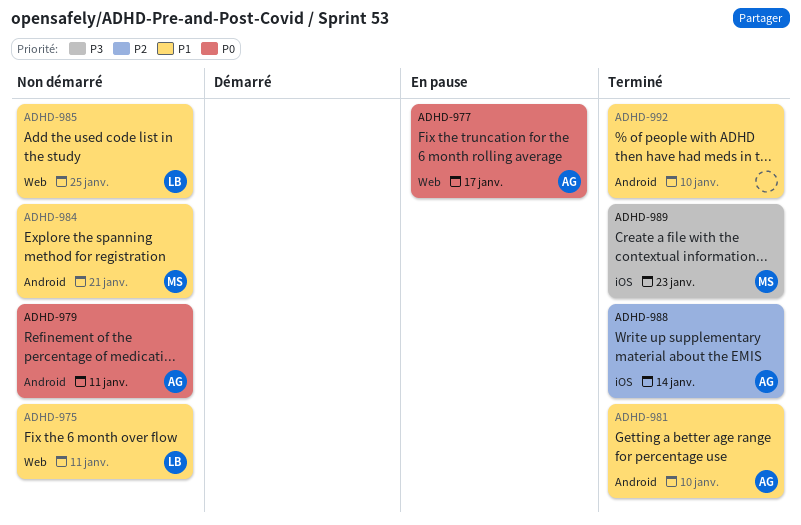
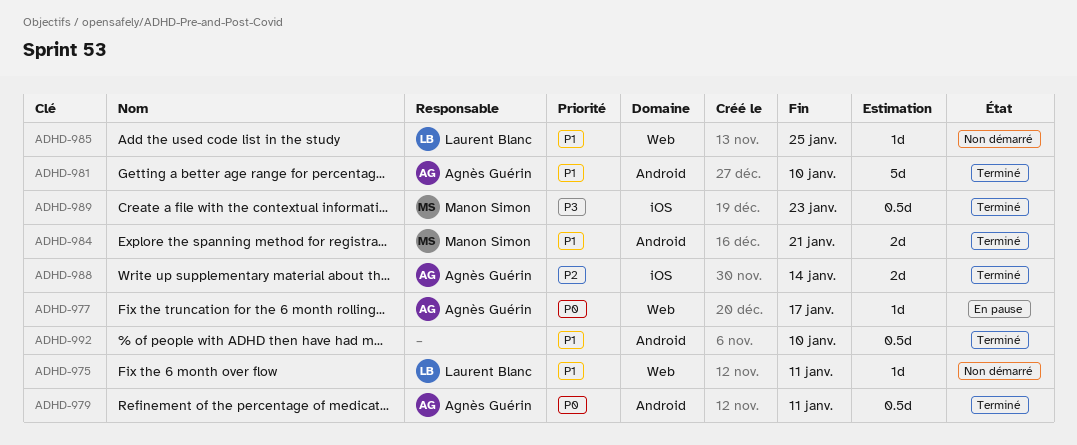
ADHD-979, status: Non démarré -> Terminé
ADHD-984, status: Non démarré -> Terminé

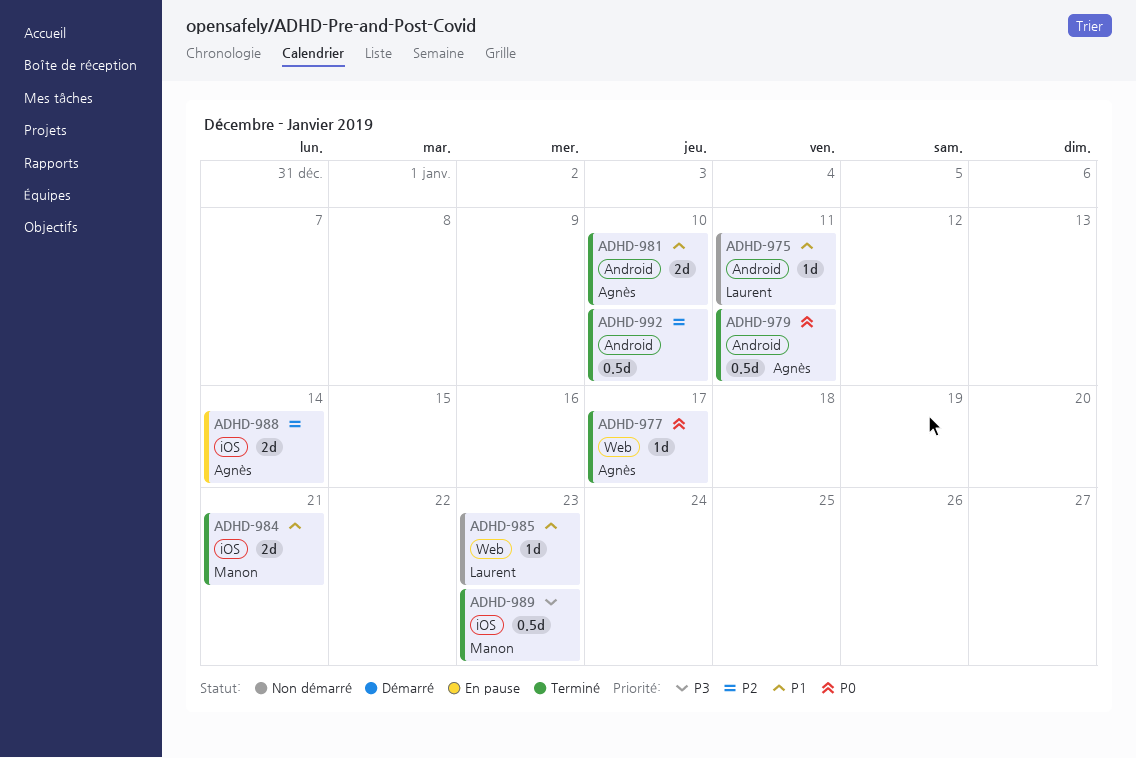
ADHD-975, label: Web -> Android
ADHD-977, status: En pause -> Terminé
ADHD-981, estimate: 5d -> 2d
ADHD-984, label: Android -> iOS
ADHD-985, due: Jan 25 -> Jan 23
ADHD-988, status: Terminé -> En pause
ADHD-992, priority: P1 -> P2

